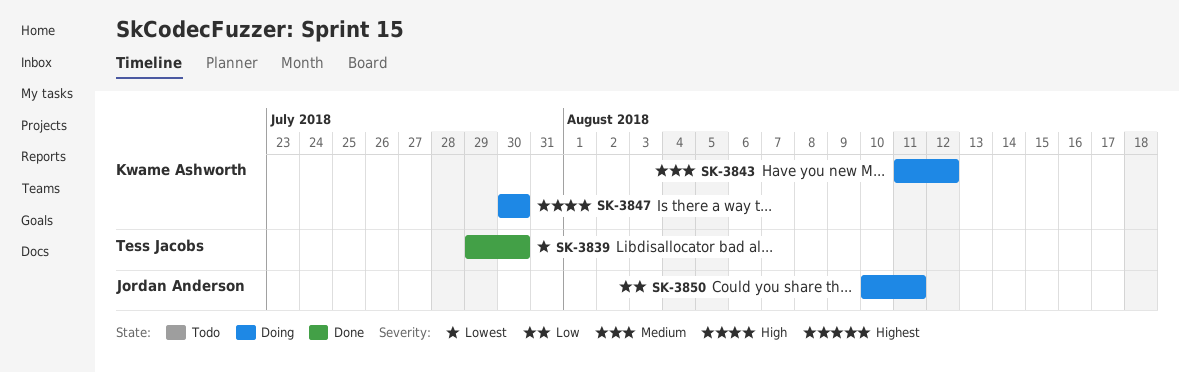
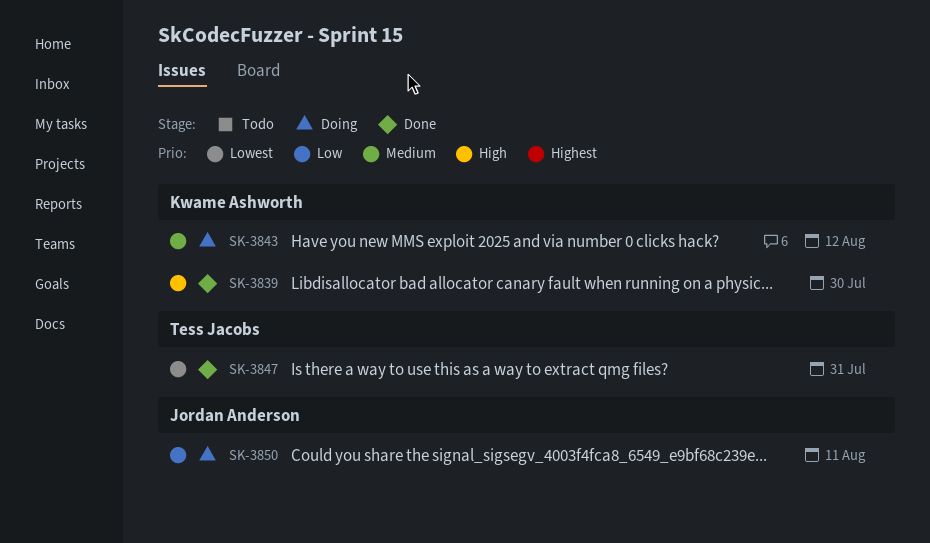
SK-3839, owner: Tess Jacobs -> Kwame Ashworth
SK-3839, priority: Lowest -> High
SK-3847, status: Doing -> Done
SK-3847, owner: Kwame Ashworth -> Tess Jacobs
SK-3847, priority: High -> Lowest
SK-3847, due: Jul 30 -> Jul 31

